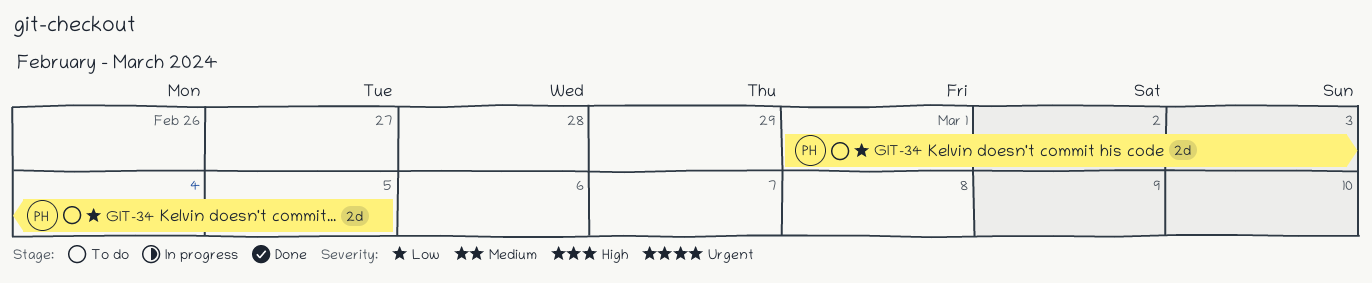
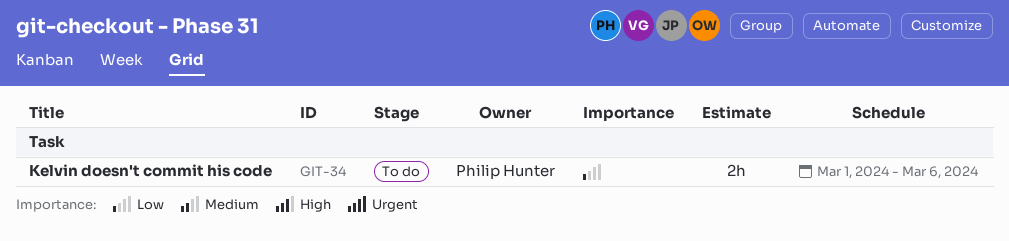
GIT-34, estimate: 2d -> 2h
GIT-34, due: Mar 5 -> Mar 6

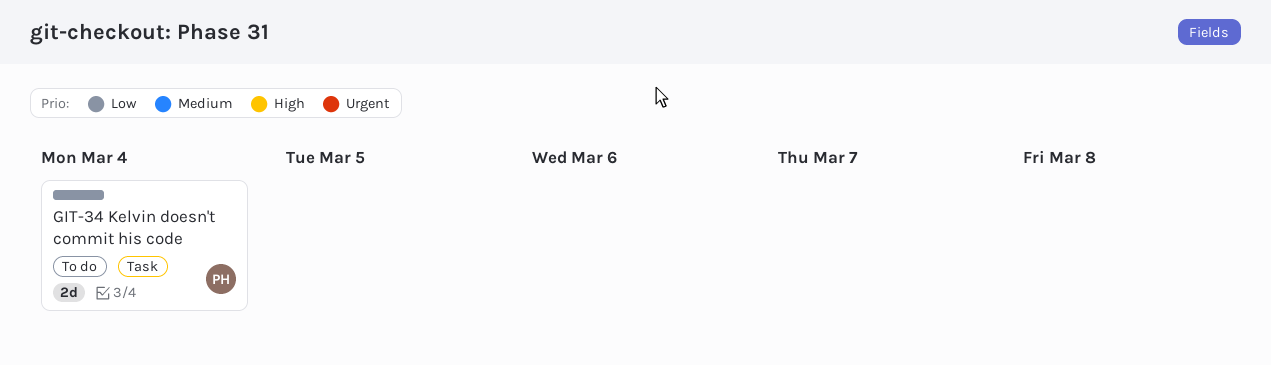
GIT-34, estimate: 2h -> 2d
GIT-34, due: Mar 6 -> Mar 4

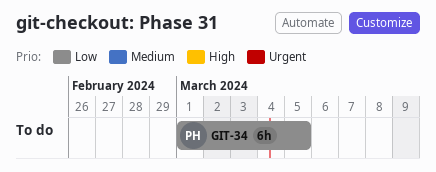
GIT-34, estimate: 2d -> 6h
GIT-34, due: Mar 4 -> Mar 5

